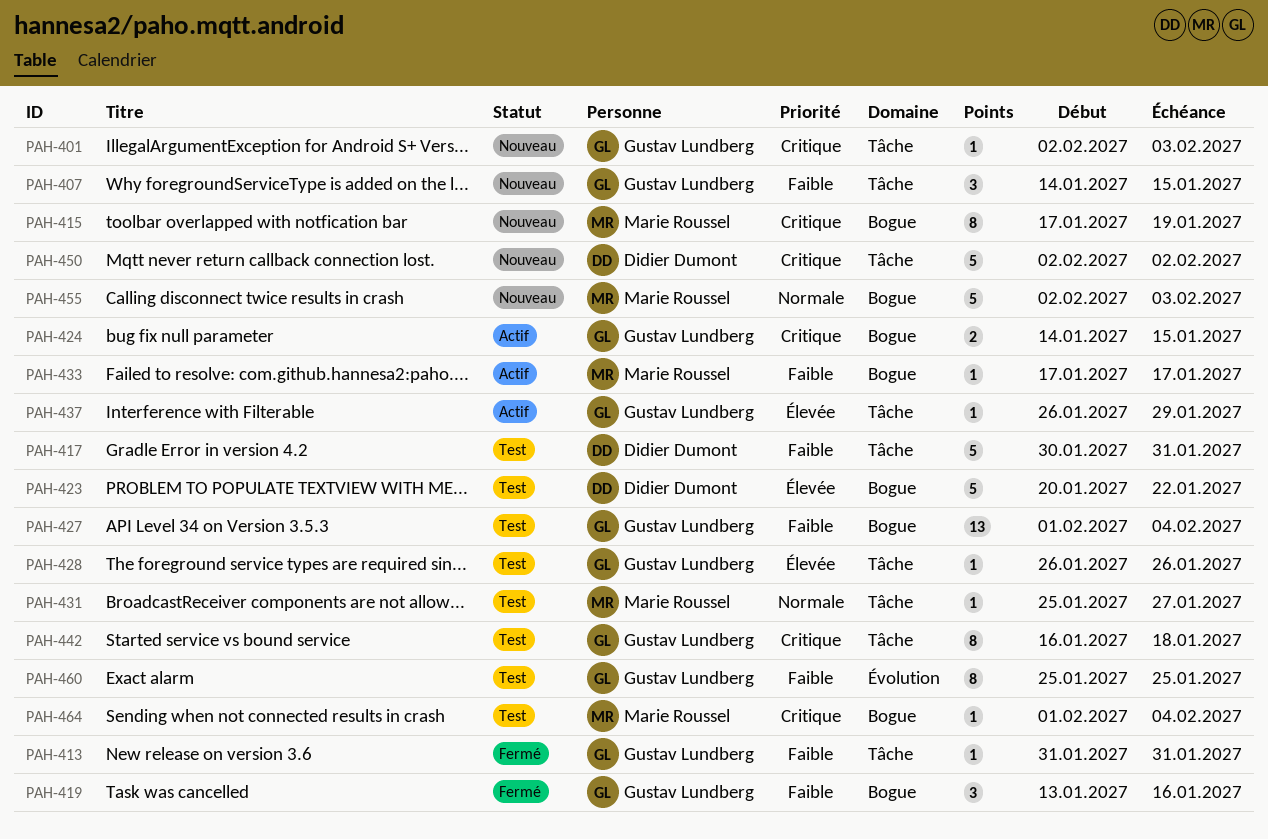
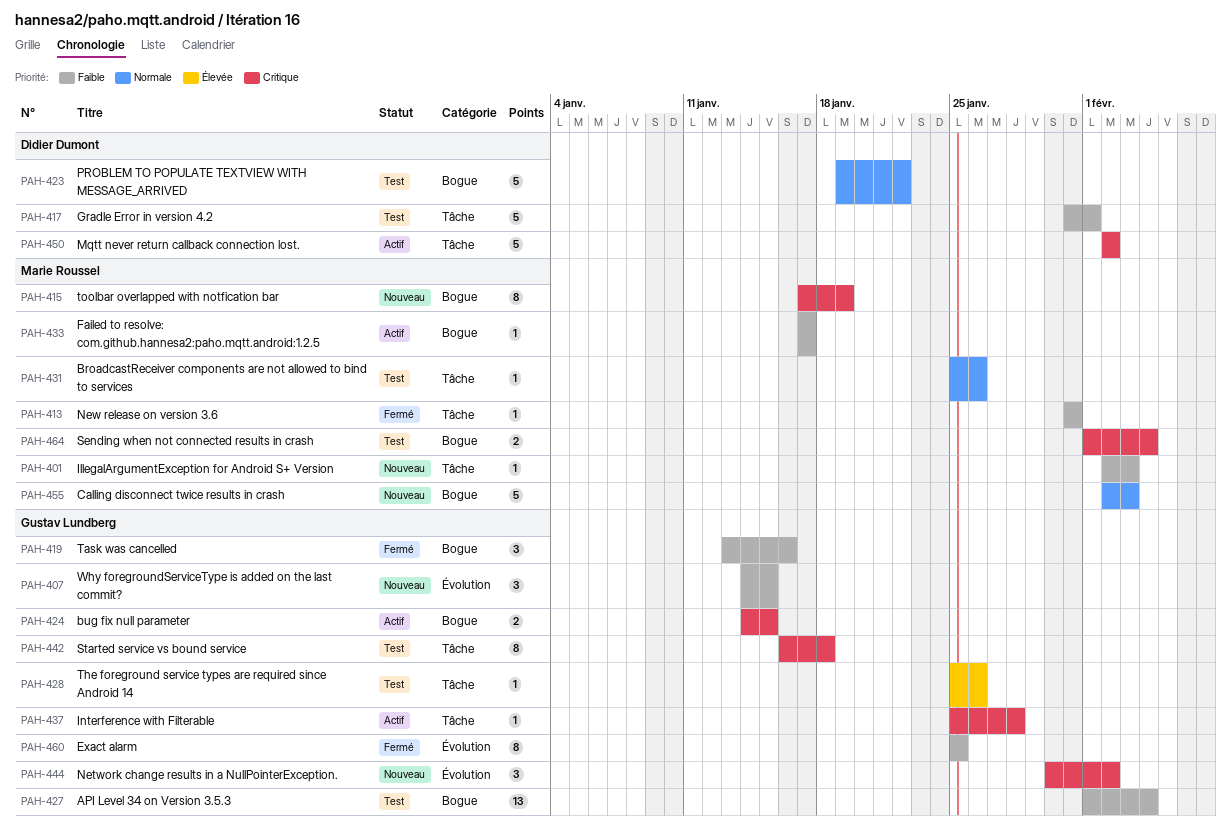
PAH-401, owner: Gustav Lundberg -> Marie Roussel
PAH-401, priority: Critique -> Faible
PAH-407, label: Tâche -> Évolution
PAH-413, owner: Gustav Lundberg -> Marie Roussel
PAH-417, start: Jan 30 -> Jan 31
PAH-417, due: Jan 31 -> Feb 1
PAH-423, priority: Élevée -> Normale
PAH-423, start: Jan 20 -> Jan 19
PAH-428, start: Jan 26 -> Jan 25
PAH-431, due: Jan 27 -> Jan 26
PAH-437, priority: Élevée -> Critique
PAH-437, start: Jan 26 -> Jan 25
PAH-437, due: Jan 29 -> Jan 28
PAH-444: none -> present
PAH-450, status: Nouveau -> Actif
PAH-460, status: Test -> Fermé
PAH-464, estimate: 1 -> 2

